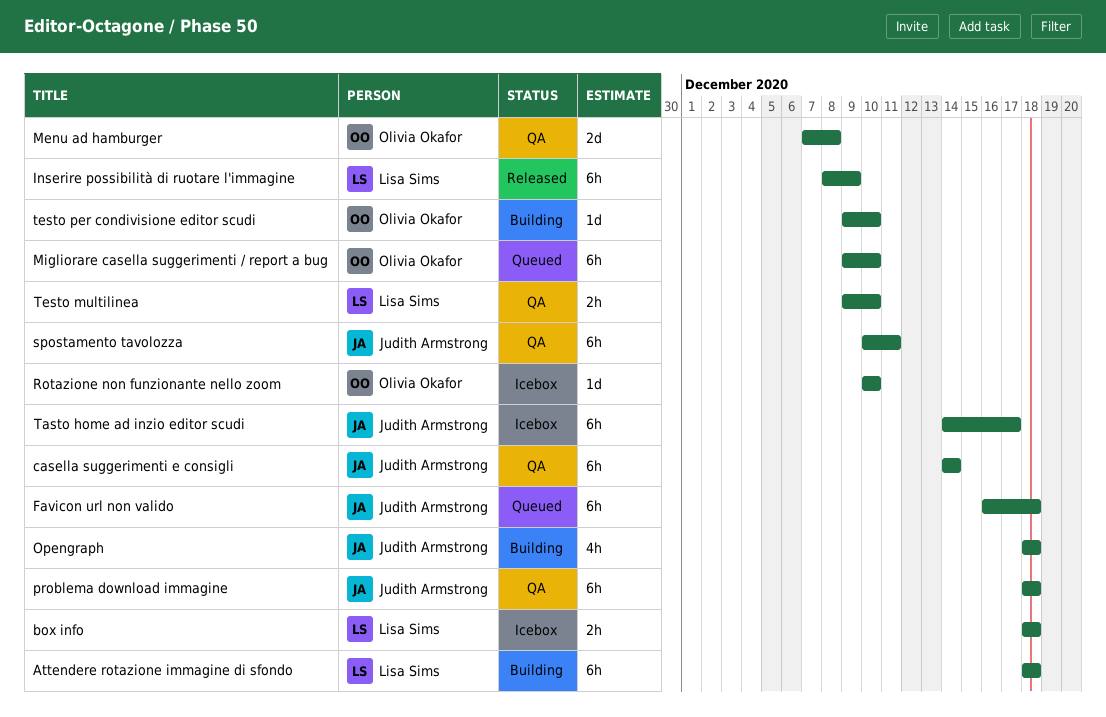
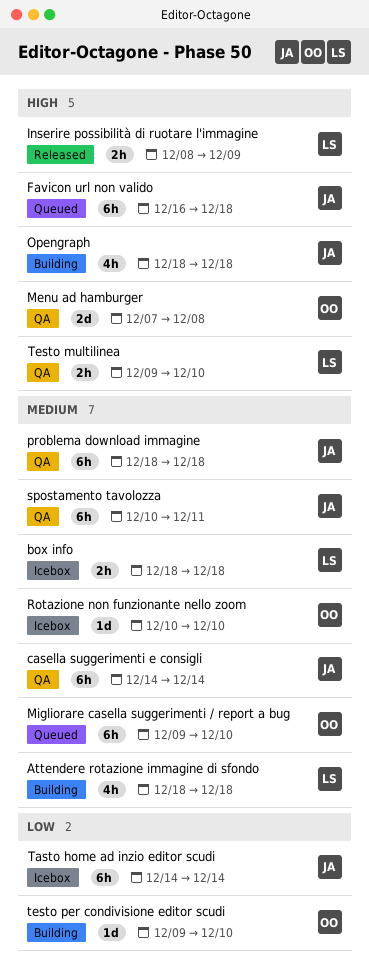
Attendere rotazione immagine di sfondo, estimate: 6h -> 4h
Inserire possibilità di ruotare l'immagine, estimate: 6h -> 2h
Tasto home ad inzio editor scudi, due: Dec 17 -> Dec 14

